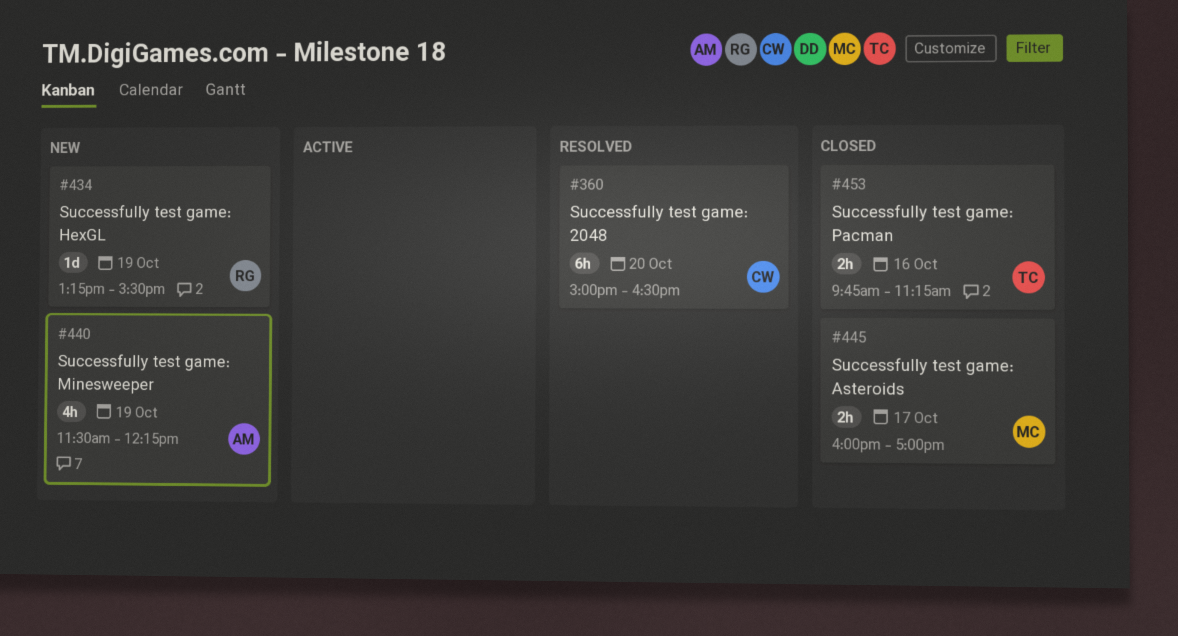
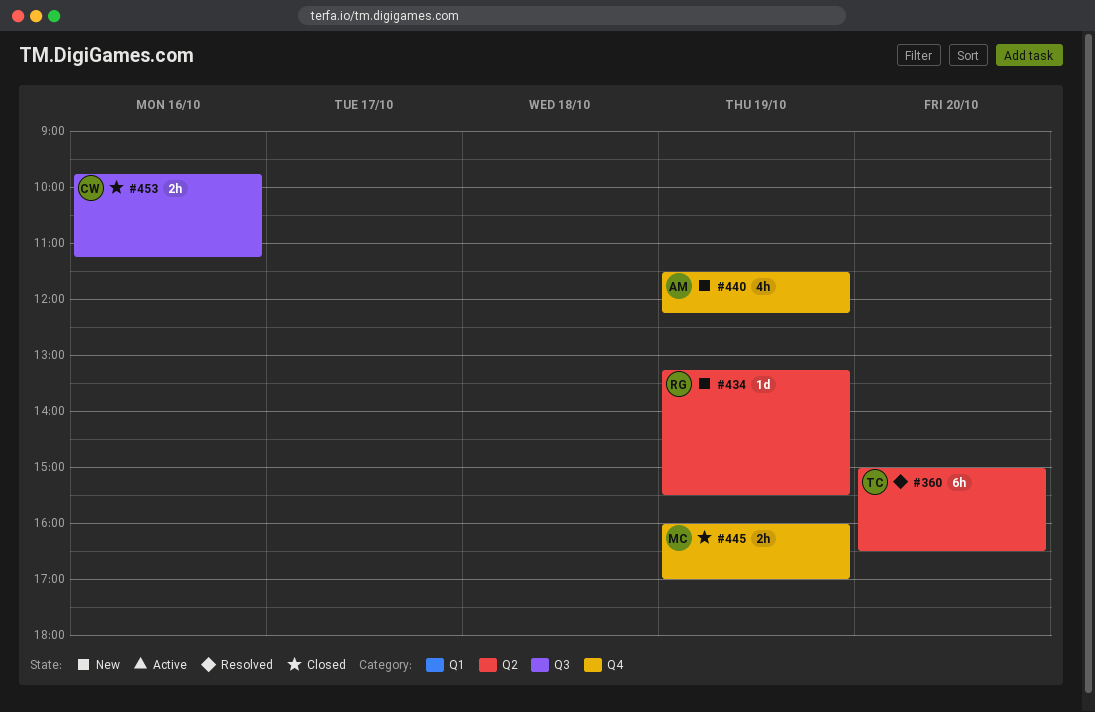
#360, owner: CW -> TC
#445, day: Oct 17 -> Oct 19
#453, owner: TC -> CW

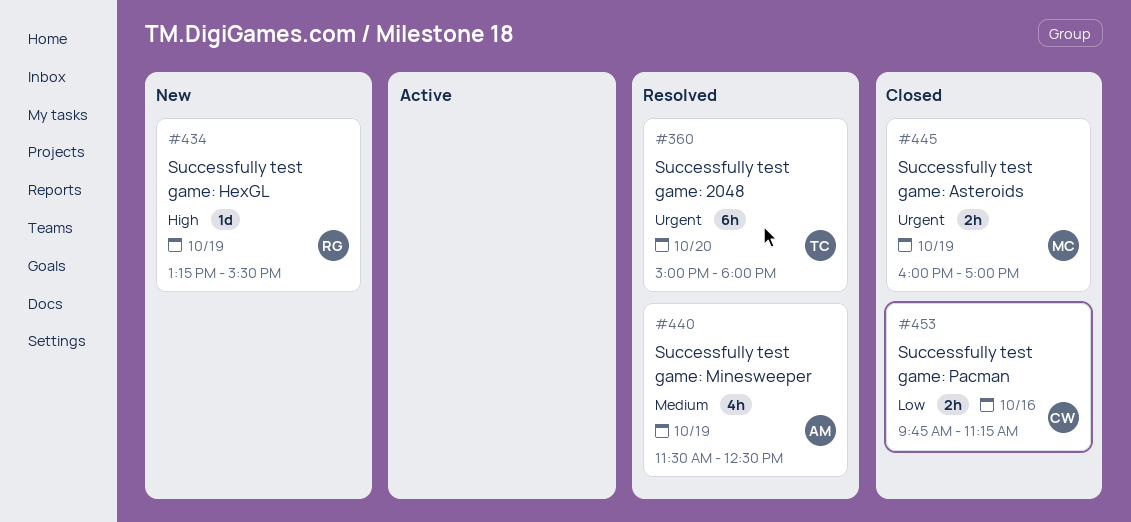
#360, ends: 16:30 -> 18:00
#440, status: New -> Resolved
#440, ends: 12:15 -> 12:30

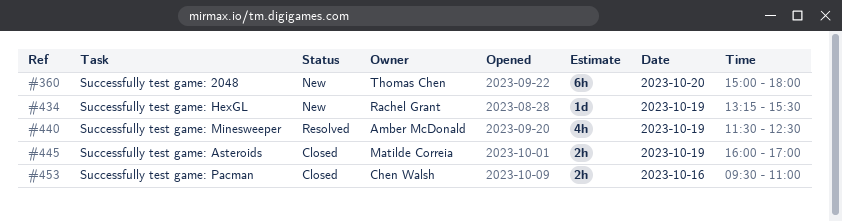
#360, status: Resolved -> New
#453, begins: 09:45 -> 09:30
#453, ends: 11:15 -> 11:00

